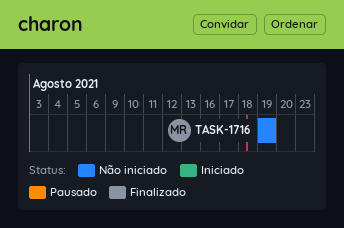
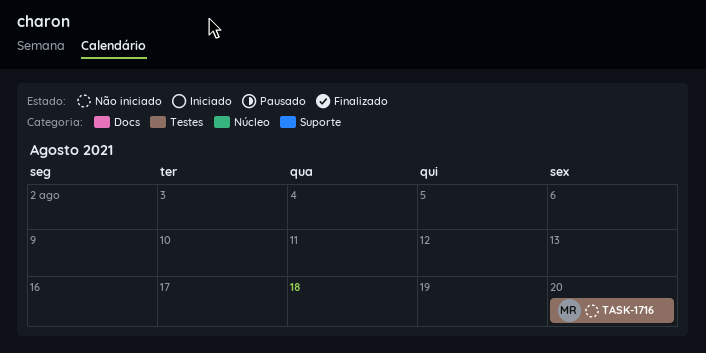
TASK-1716, start: Aug 19 -> Aug 20
TASK-1716, due: Aug 19 -> Aug 20

